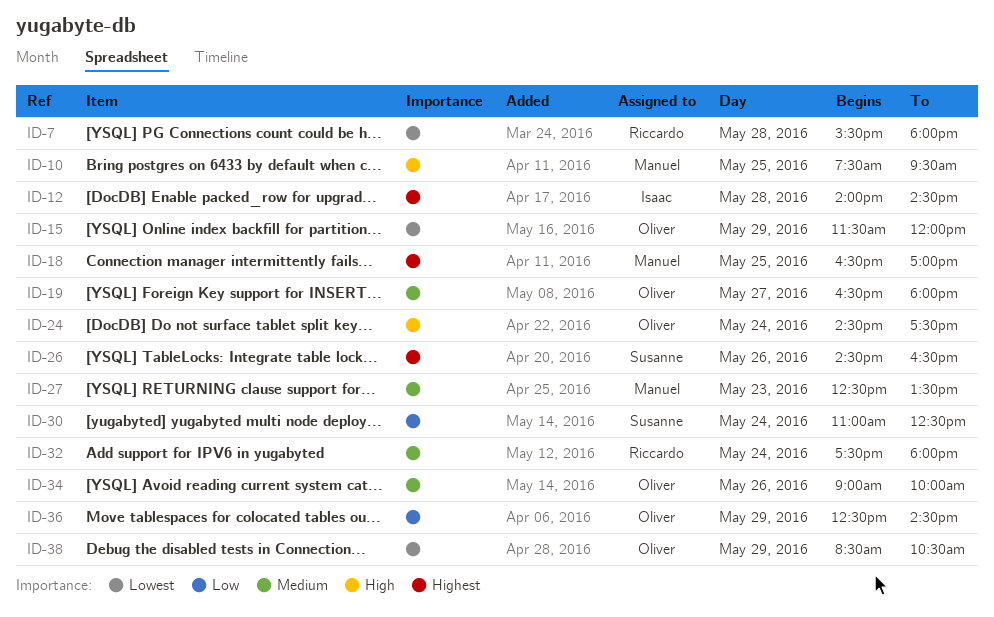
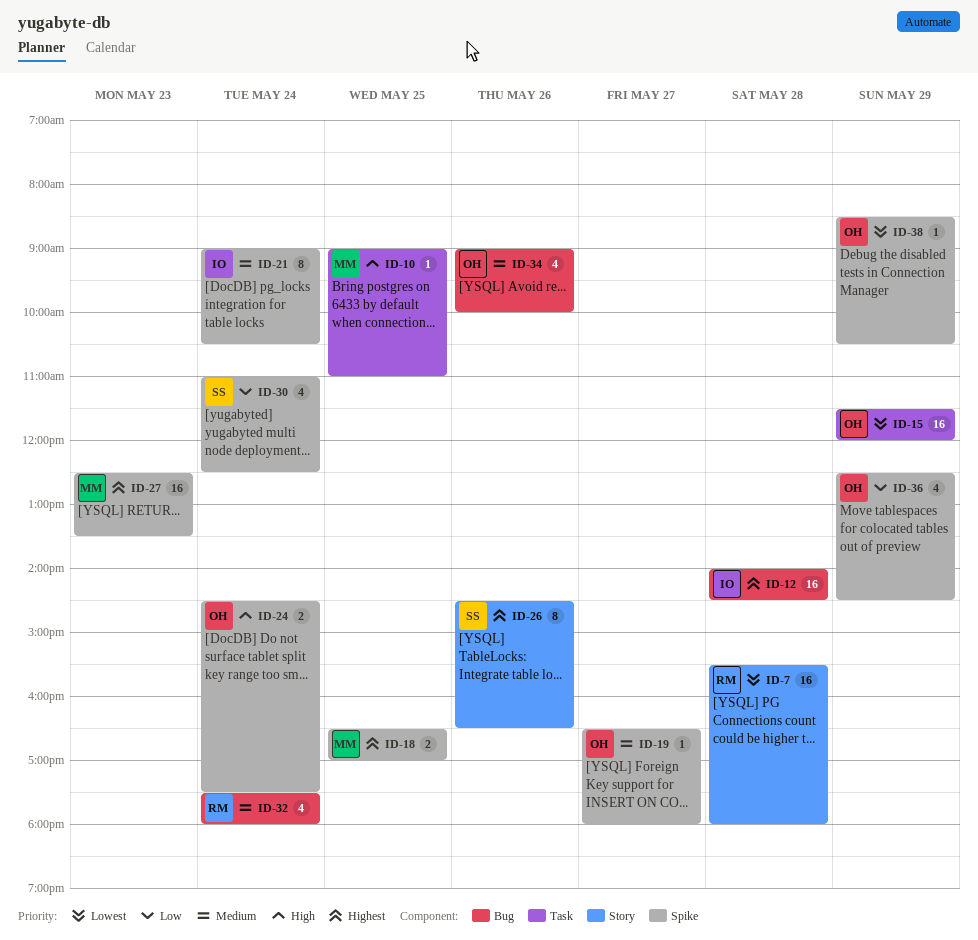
ID-10, begins: 07:30 -> 09:00
ID-10, ends: 09:30 -> 11:00
ID-21: none -> present
ID-27, priority: Medium -> Highest

